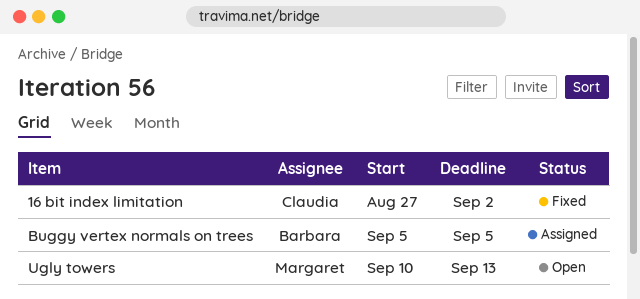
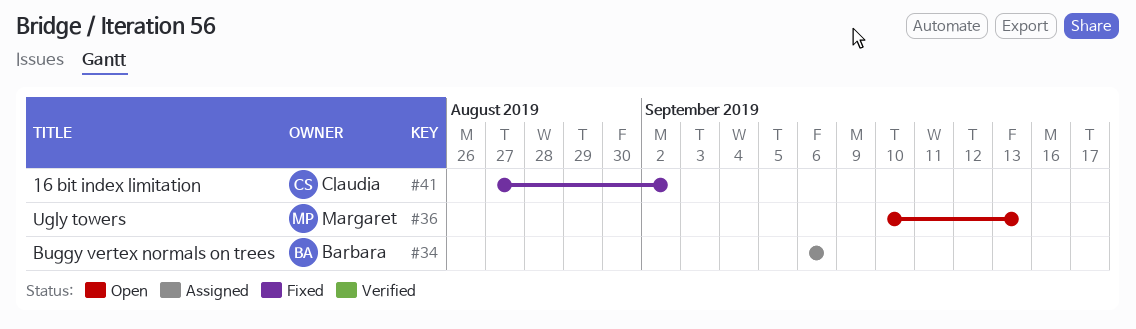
Buggy vertex normals on trees, start: Sep 5 -> Sep 6
Buggy vertex normals on trees, due: Sep 5 -> Sep 6

